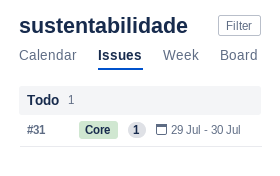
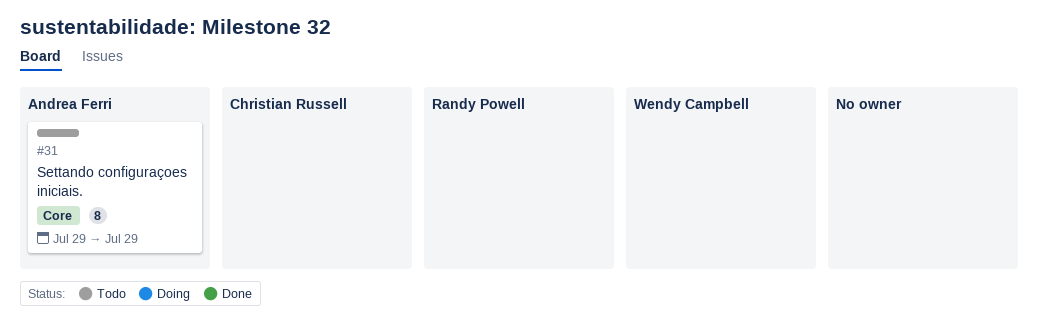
#31, estimate: 1 -> 8
#31, due: Jul 30 -> Jul 29

